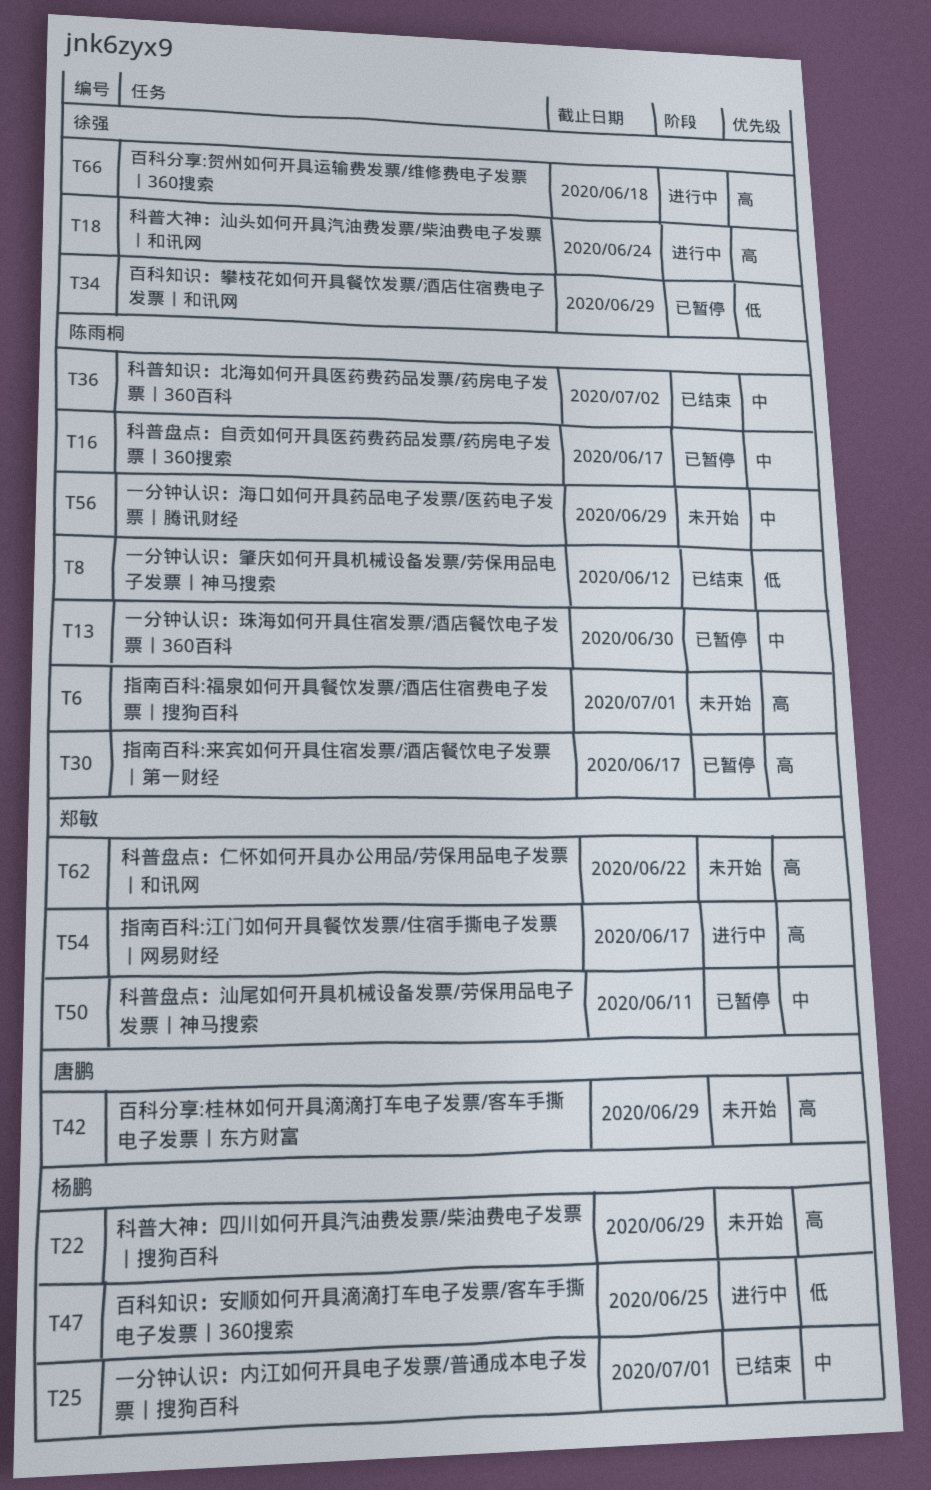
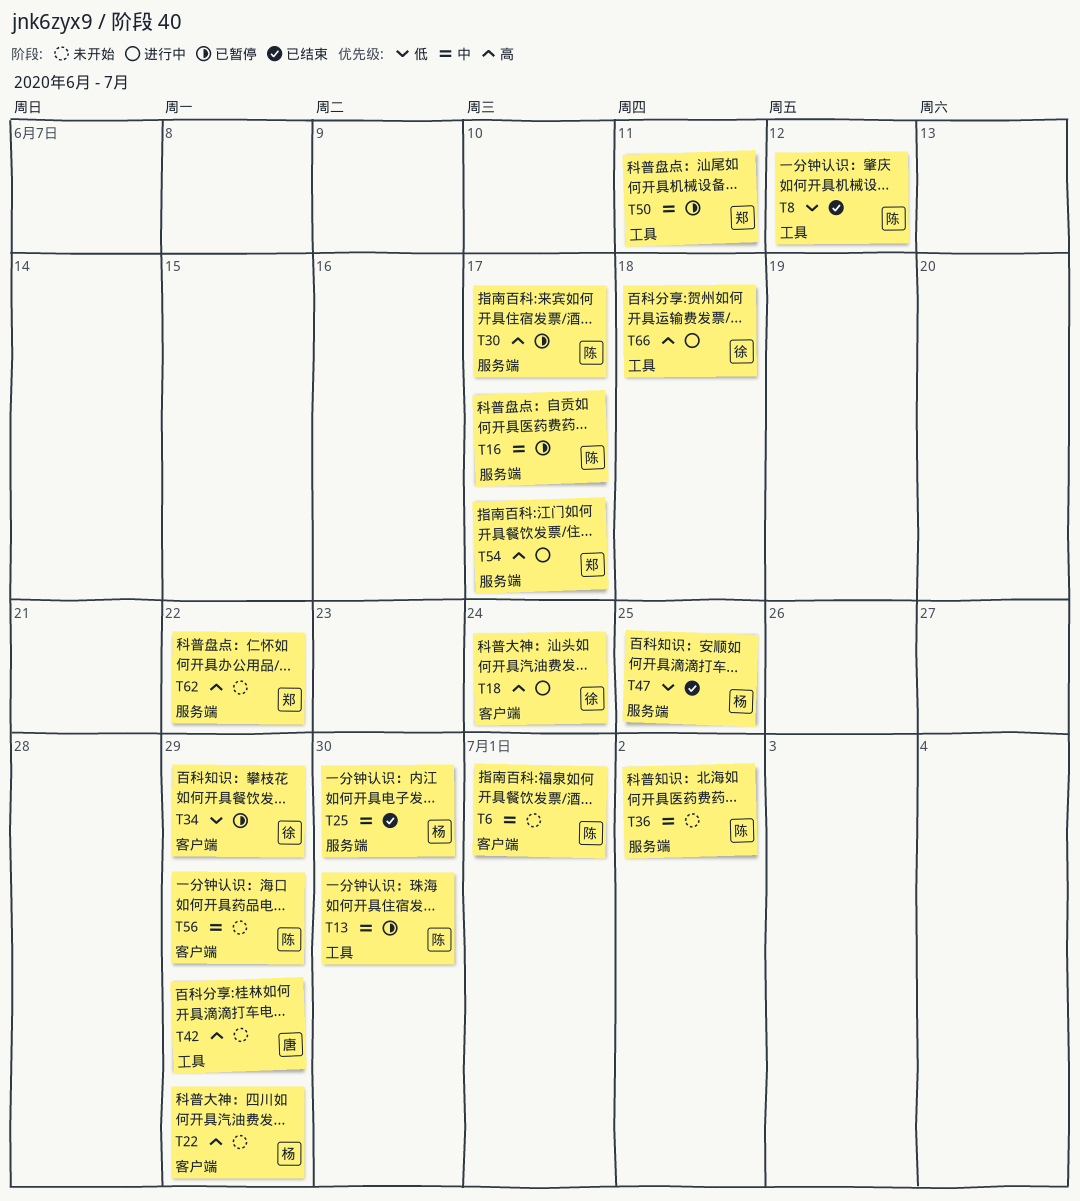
T6, priority: 高 -> 中
T25, due: Jul 1 -> Jun 30
T36, status: 已结束 -> 未开始
T47, status: 进行中 -> 已结束

